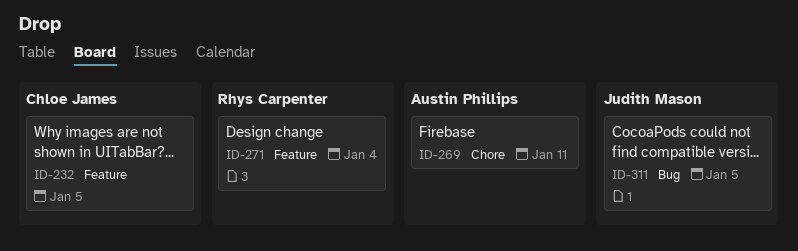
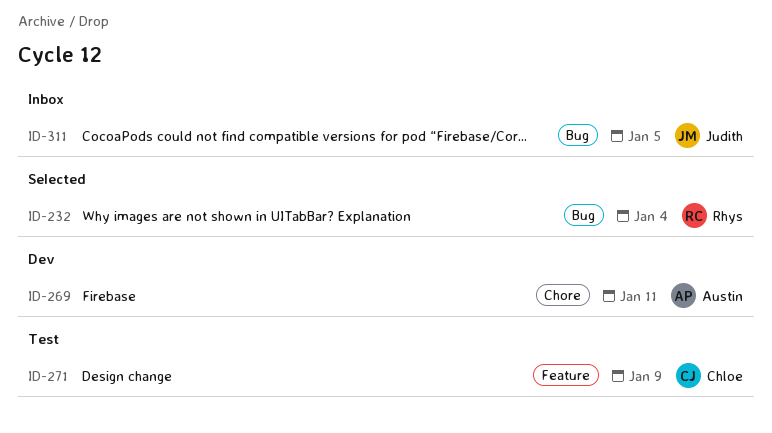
ID-232, owner: Chloe James -> Rhys Carpenter
ID-232, label: Feature -> Bug
ID-232, due: Jan 5 -> Jan 4
ID-271, owner: Rhys Carpenter -> Chloe James
ID-271, due: Jan 4 -> Jan 9

